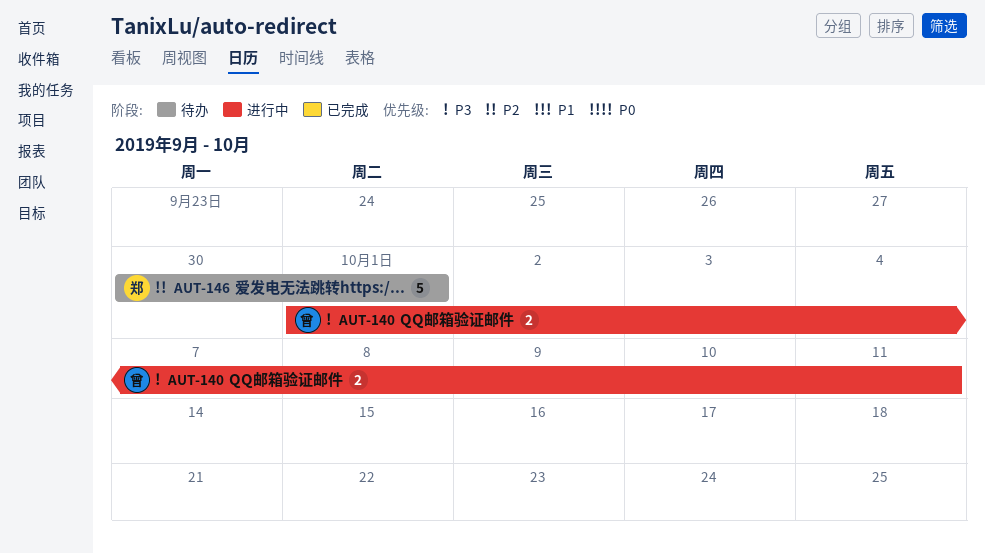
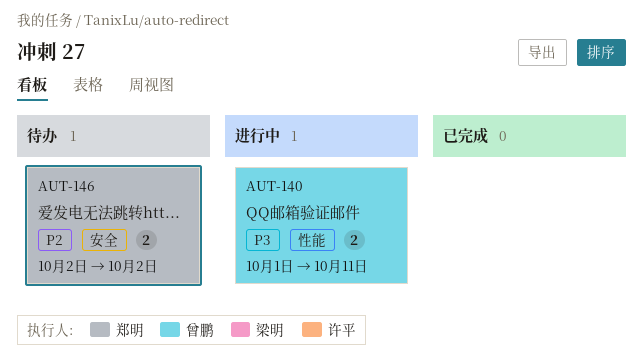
AUT-146, estimate: 5 -> 2
AUT-146, start: Sep 30 -> Oct 2
AUT-146, due: Oct 1 -> Oct 2

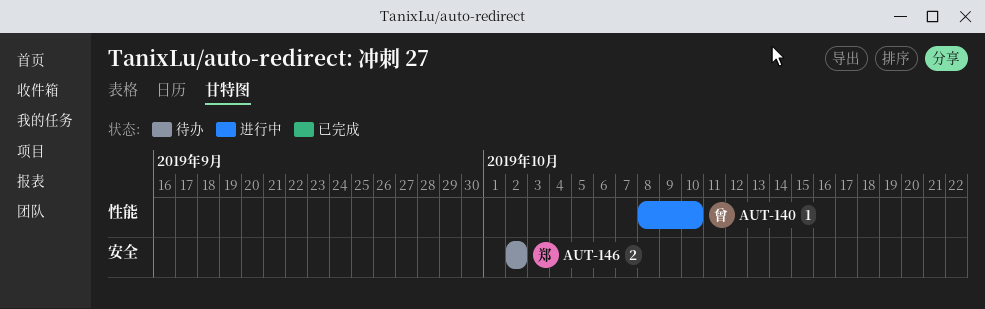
AUT-140, estimate: 2 -> 1
AUT-140, start: Oct 1 -> Oct 8
AUT-140, due: Oct 11 -> Oct 10

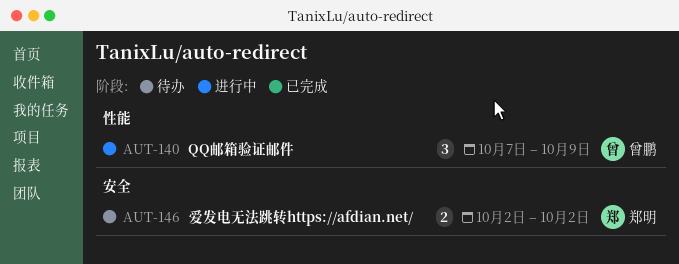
AUT-140, estimate: 1 -> 3
AUT-140, start: Oct 8 -> Oct 7
AUT-140, due: Oct 10 -> Oct 9

